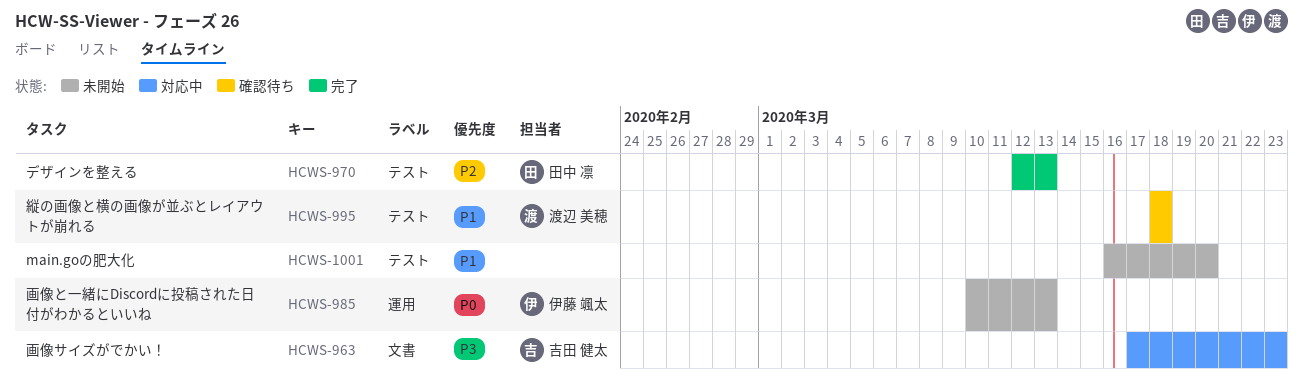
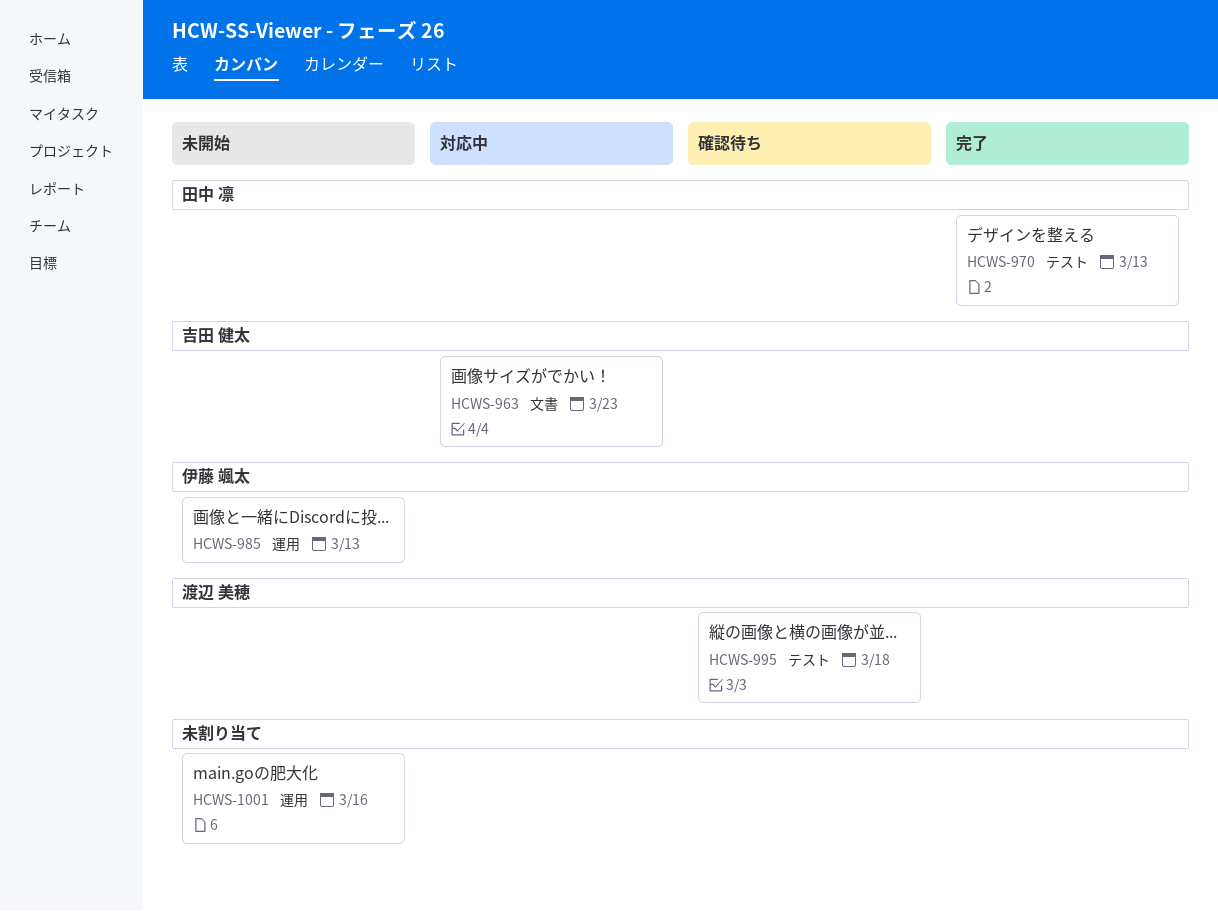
HCWS-1001, label: テスト -> 運用
HCWS-1001, due: Mar 20 -> Mar 16

